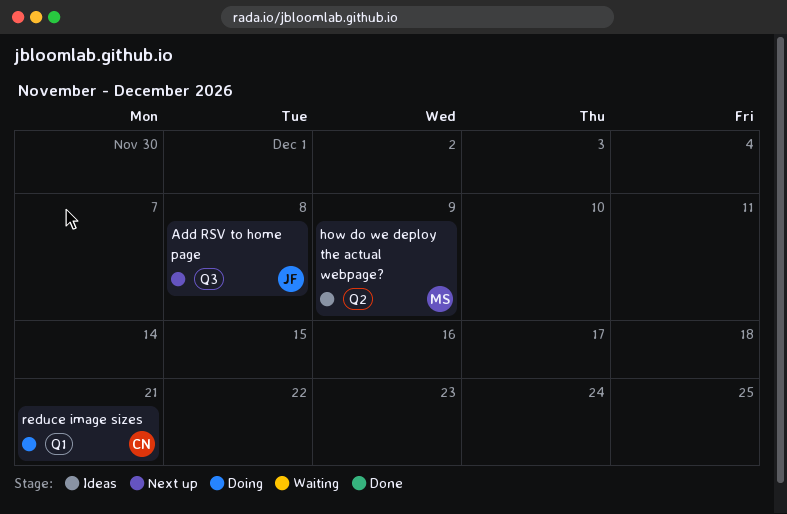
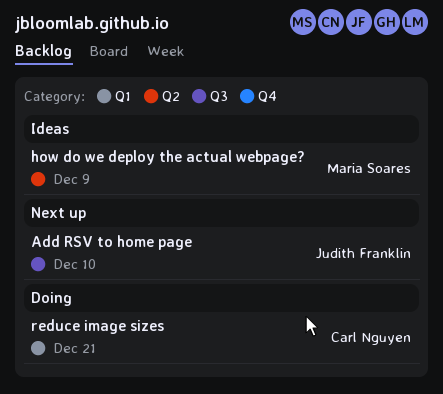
Add RSV to home page, due: Dec 8 -> Dec 10

